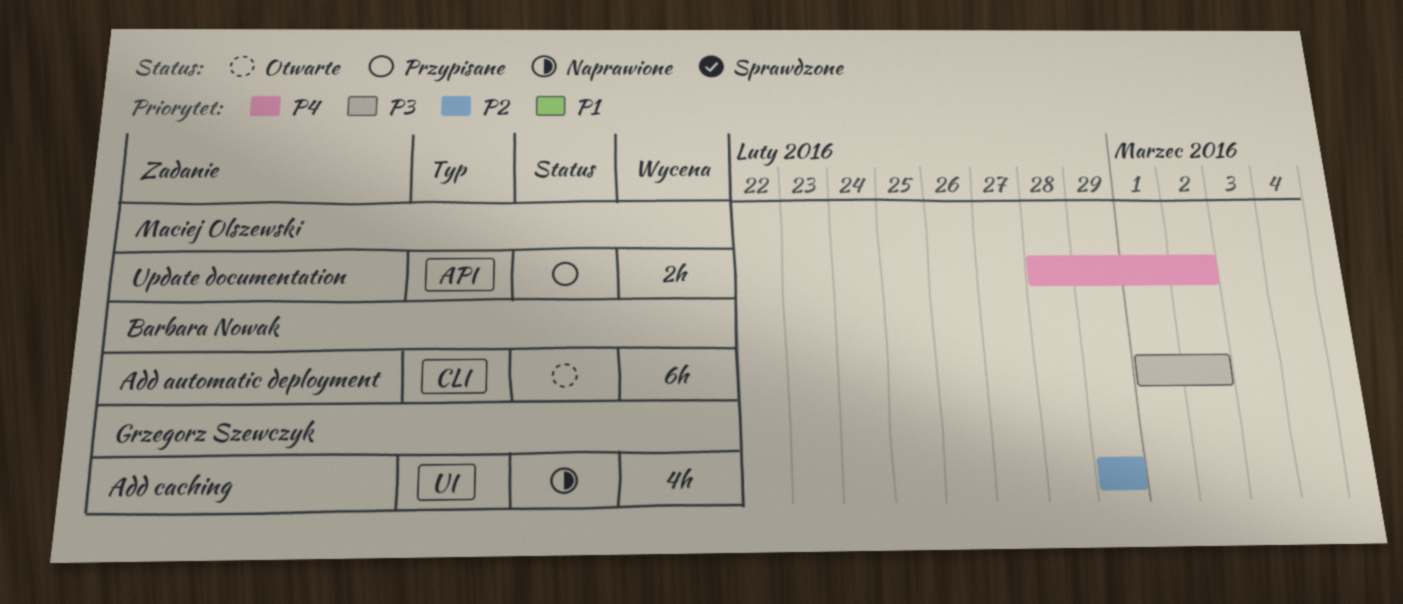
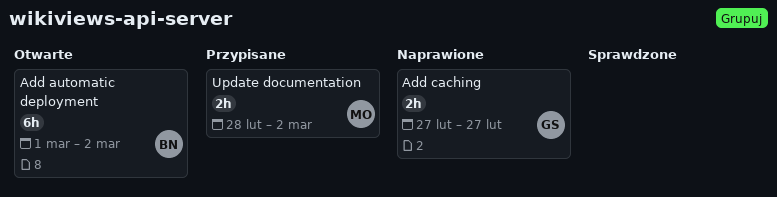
Add caching, estimate: 4h -> 2h
Add caching, start: Feb 29 -> Feb 27
Add caching, due: Feb 29 -> Feb 27

